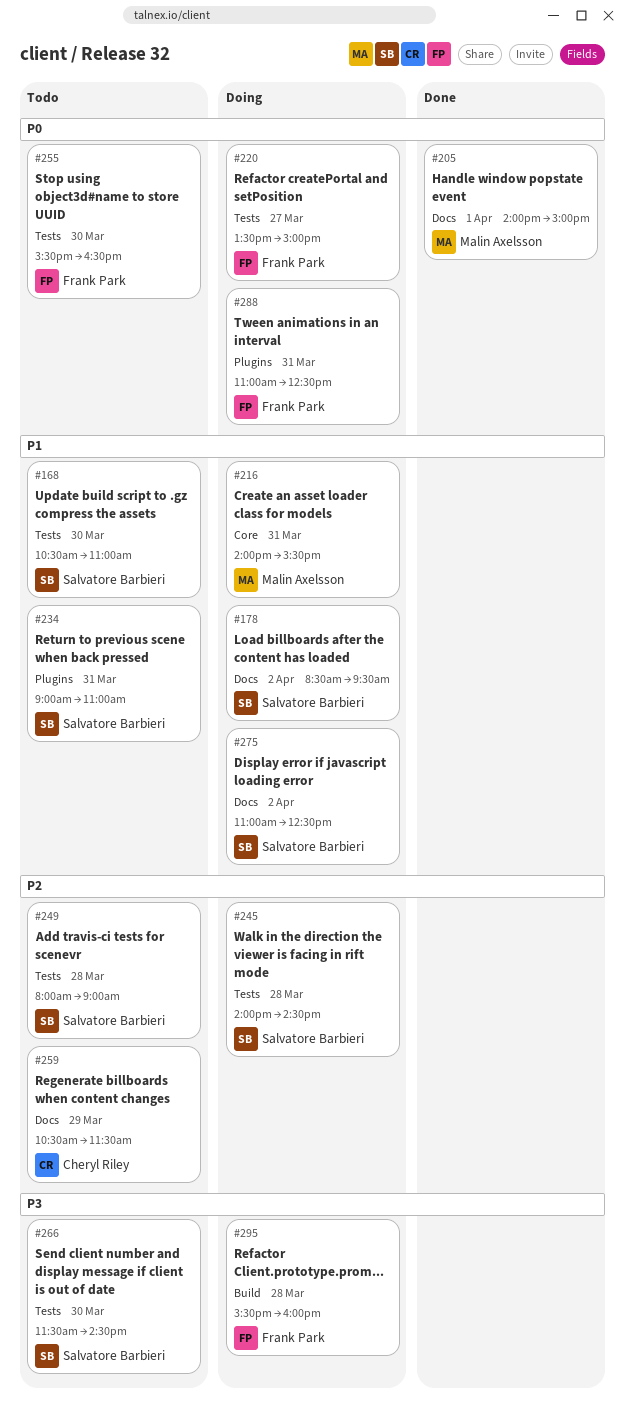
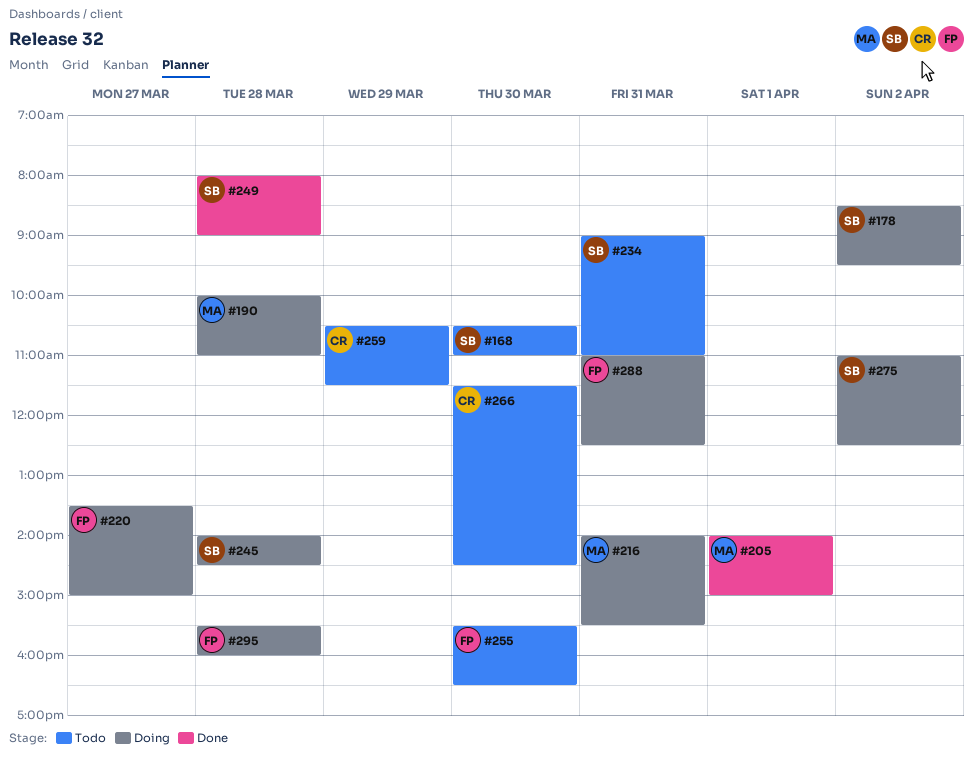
#190: none -> present
#249, status: Todo -> Done
#266, owner: Salvatore Barbieri -> Cheryl Riley

